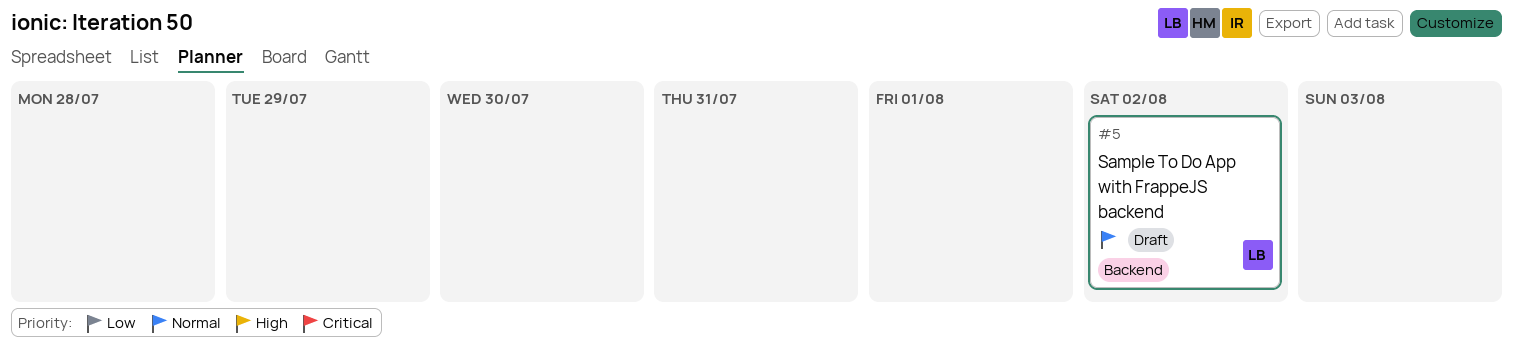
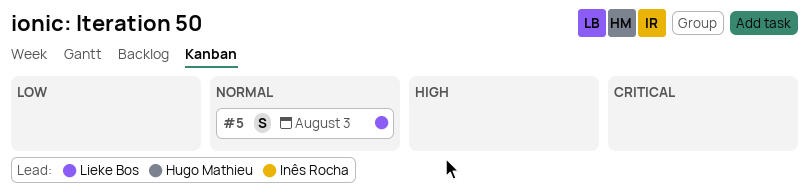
#5, due: Aug 2 -> Aug 3

